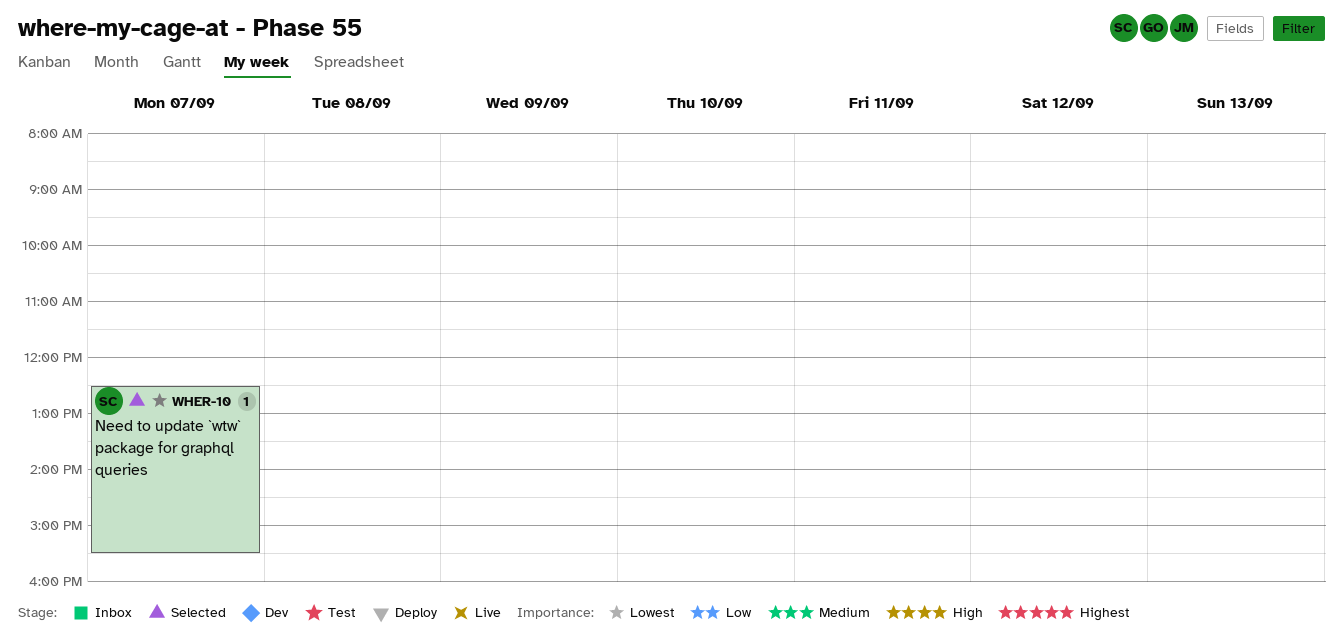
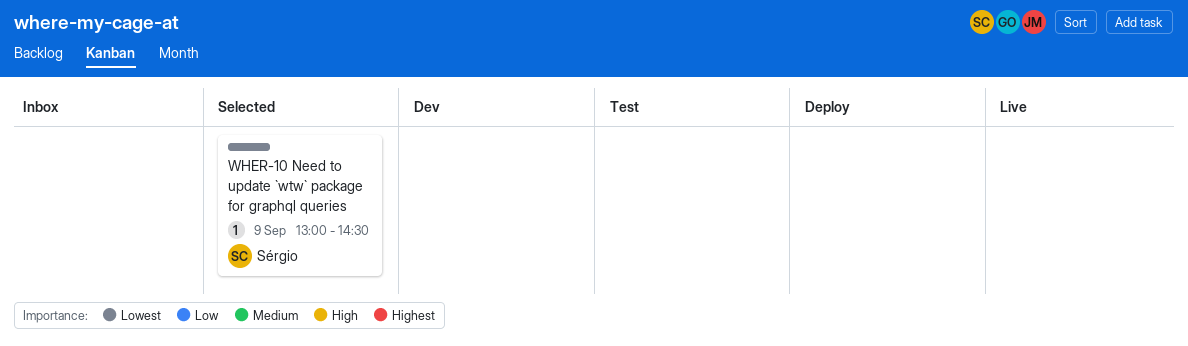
WHER-10, day: Sep 7 -> Sep 9
WHER-10, begins: 12:30 -> 13:00
WHER-10, ends: 15:30 -> 14:30

